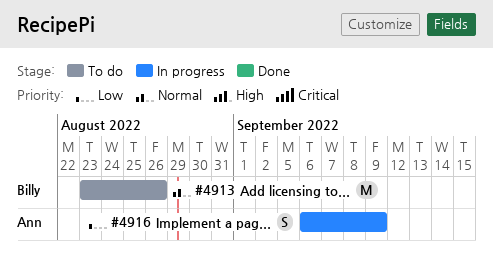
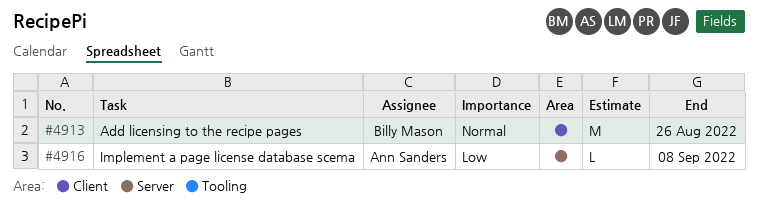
#4916, estimate: S -> L
#4916, due: Sep 9 -> Sep 8

